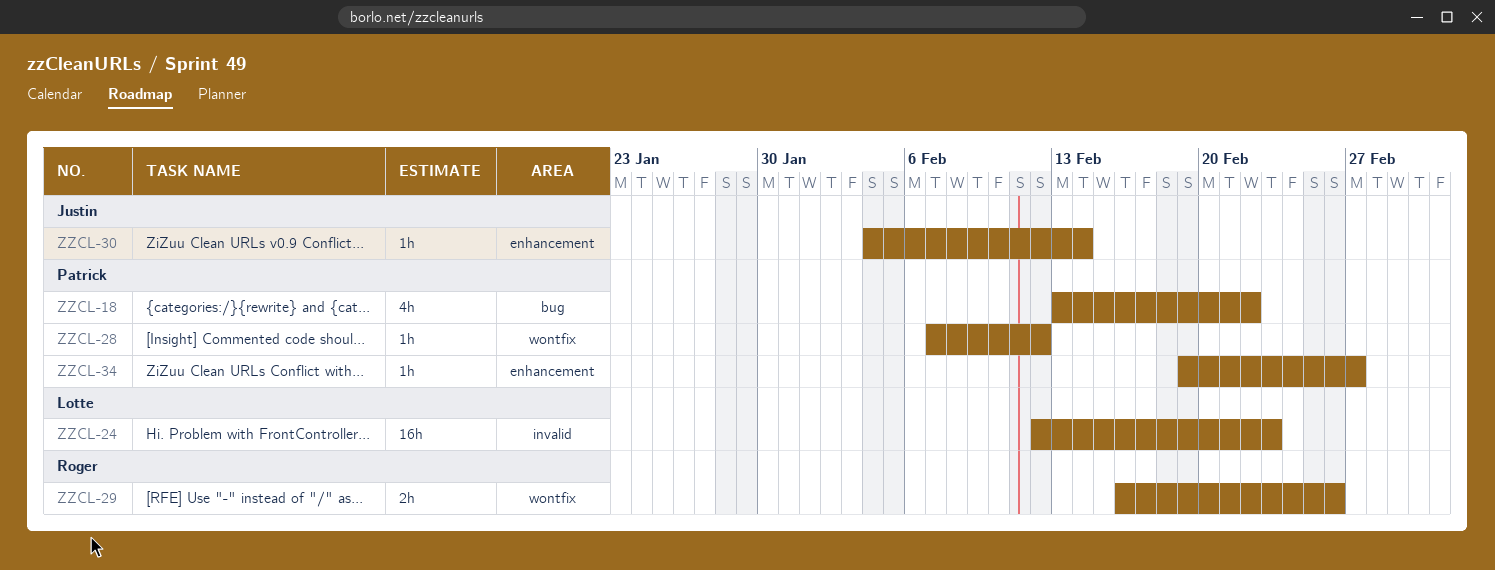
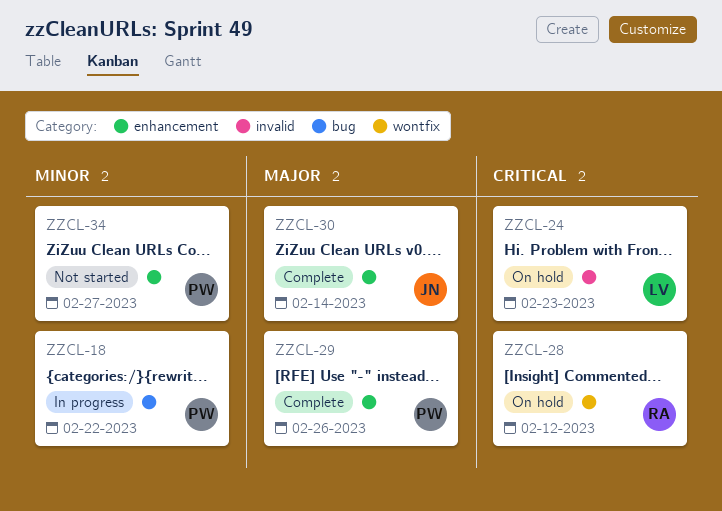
ZZCL-28, owner: Patrick -> Roger
ZZCL-29, owner: Roger -> Patrick
ZZCL-29, label: wontfix -> enhancement

